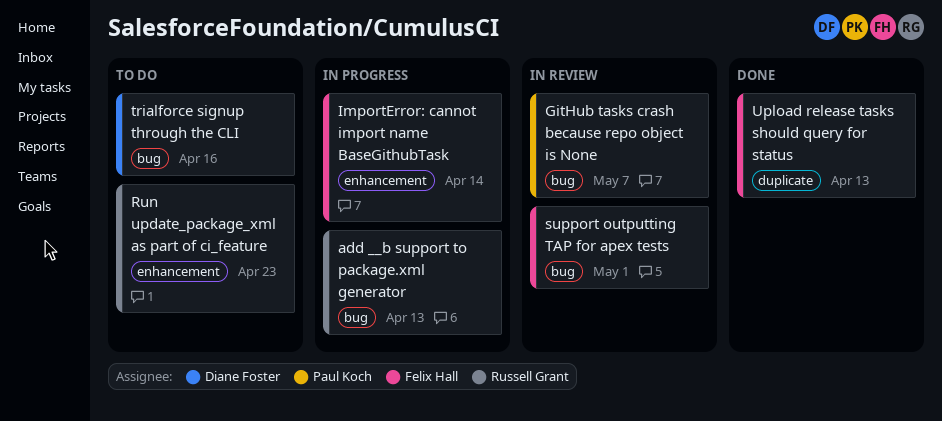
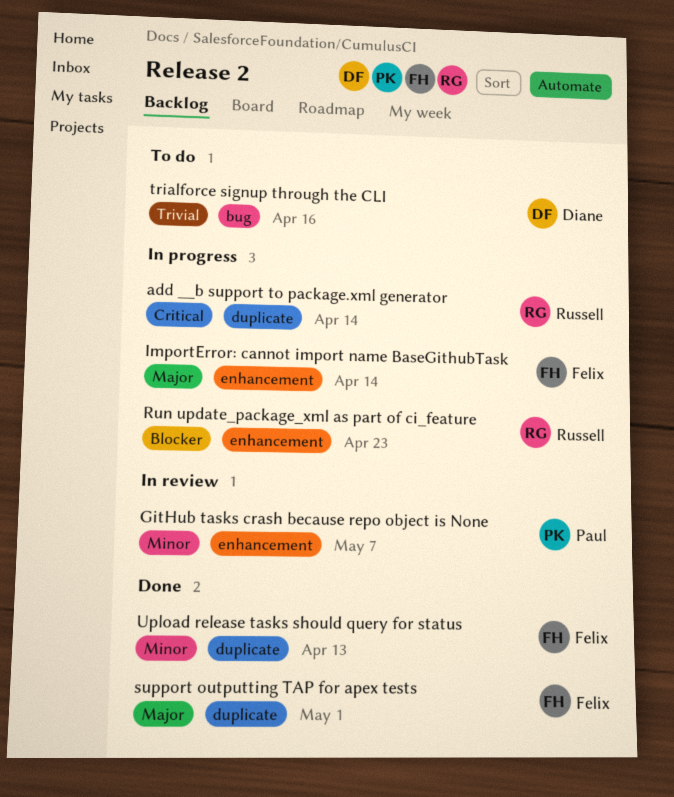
add __b support to package.xml generator, label: bug -> duplicate
add __b support to package.xml generator, due: Apr 13 -> Apr 14
GitHub tasks crash because repo object is None, label: bug -> enhancement
Run update_package_xml as part of ci_feature, status: To do -> In progress
support outputting TAP for apex tests, status: In review -> Done
support outputting TAP for apex tests, label: bug -> duplicate

